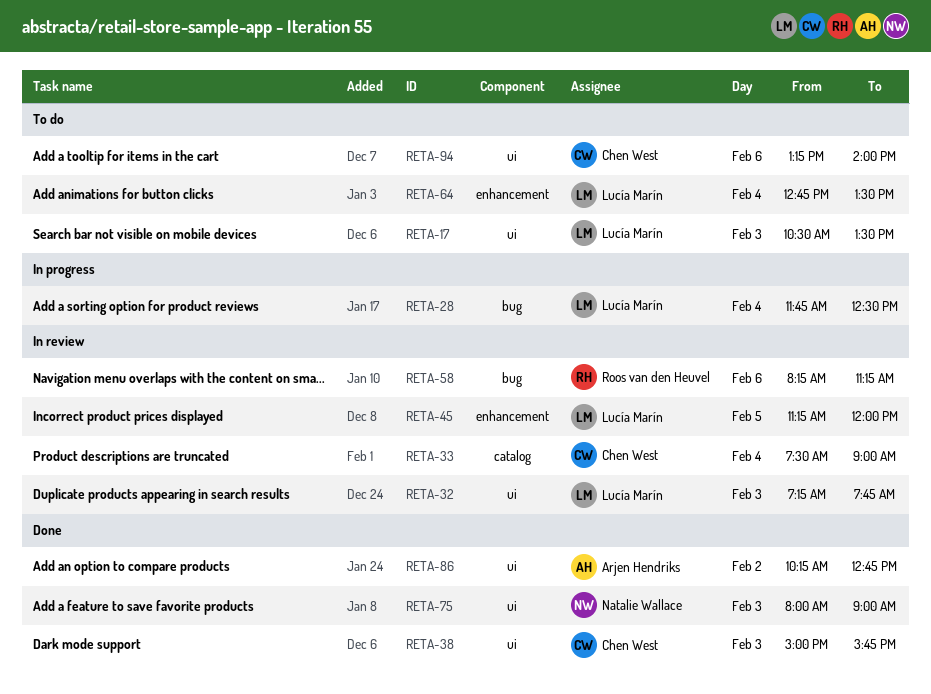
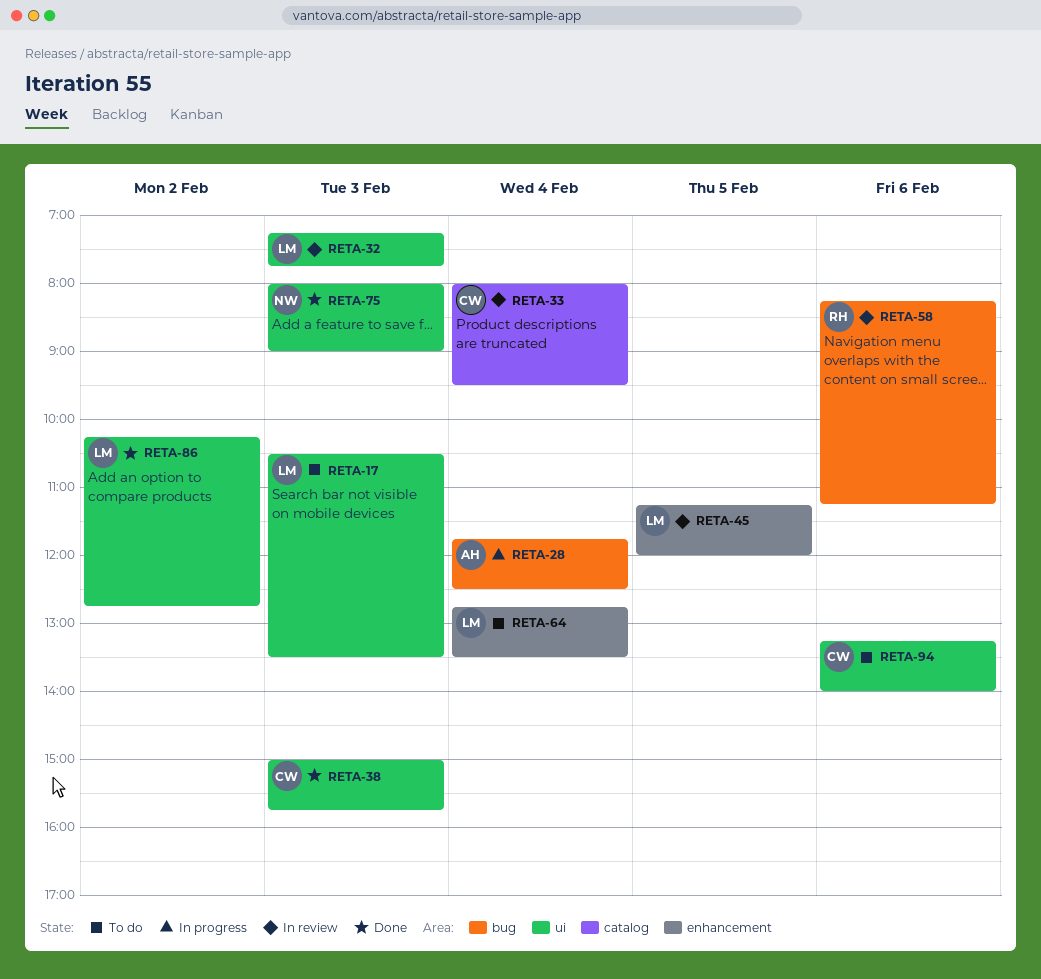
RETA-28, owner: Lucía Marín -> Arjen Hendriks
RETA-33, begins: 07:30 -> 08:00
RETA-33, ends: 09:00 -> 09:30
RETA-86, owner: Arjen Hendriks -> Lucía Marín

